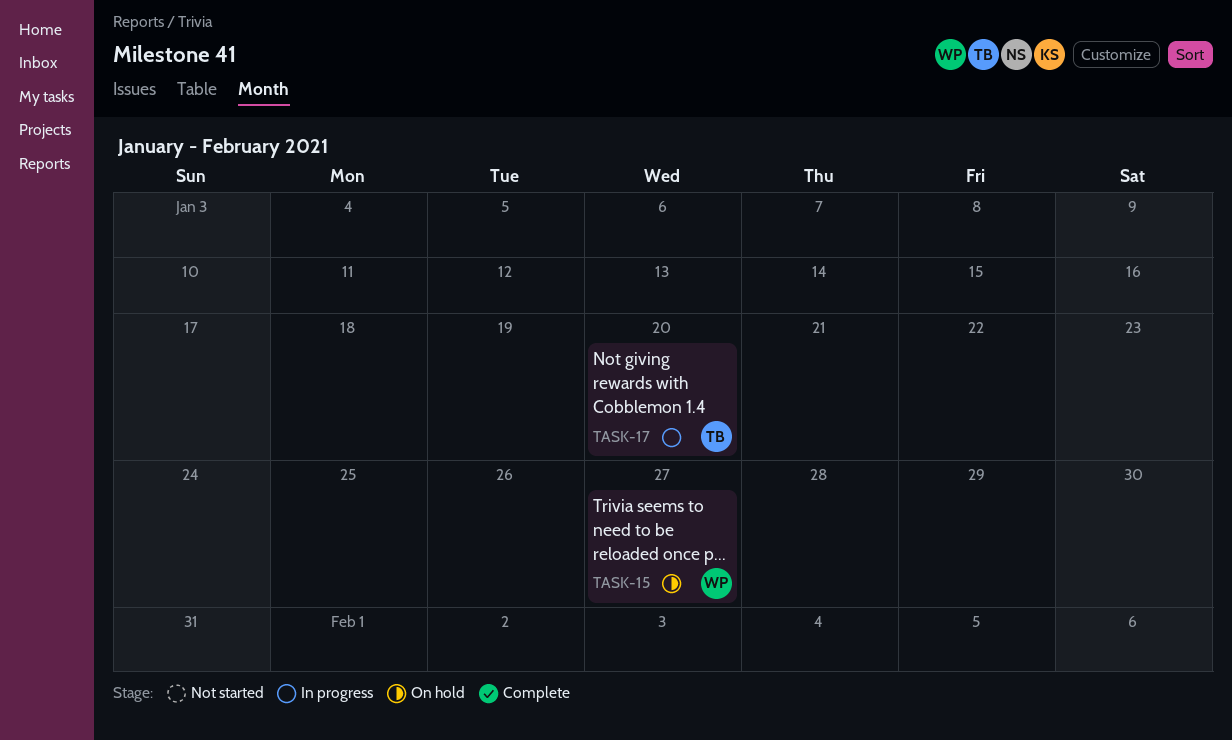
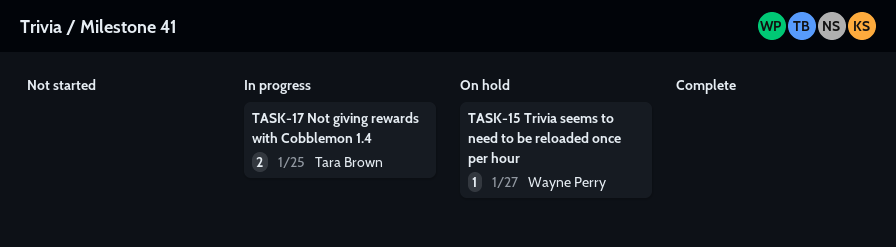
TASK-17, due: Jan 20 -> Jan 25

